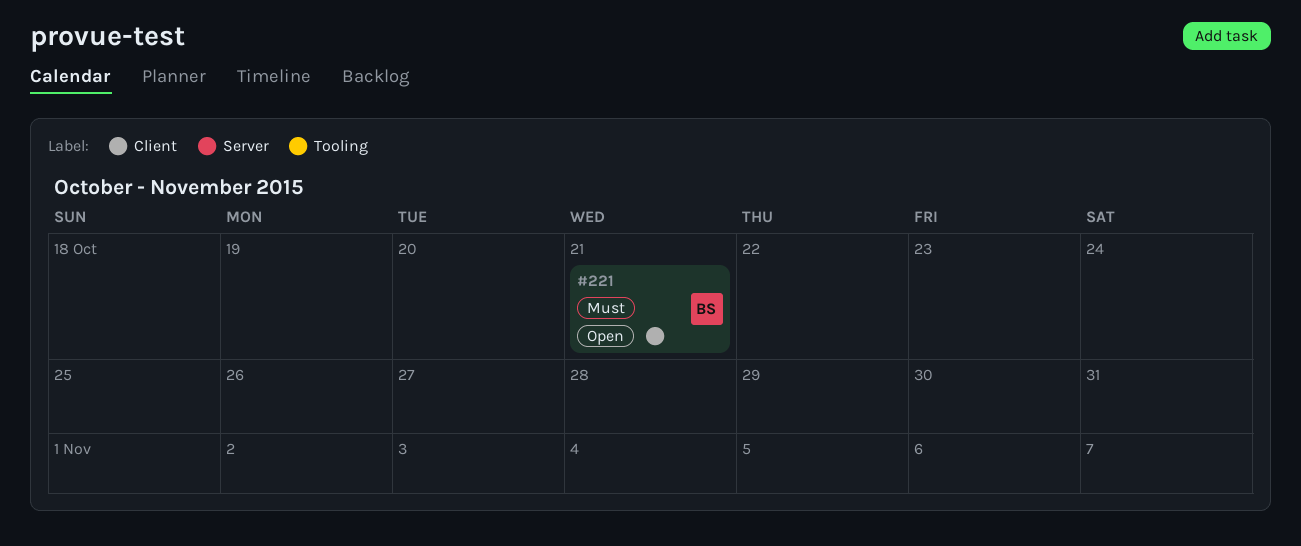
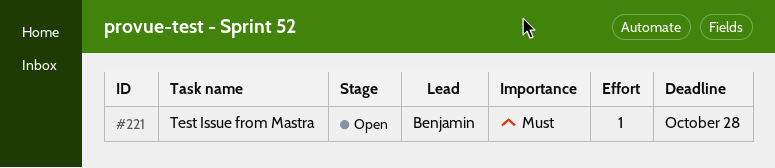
#221, due: Oct 21 -> Oct 28

